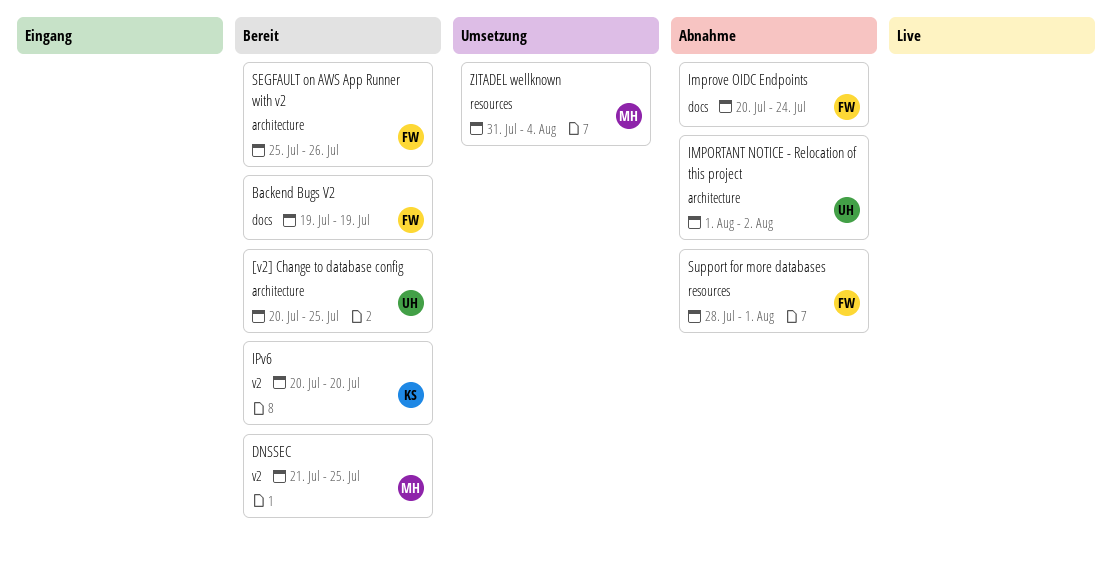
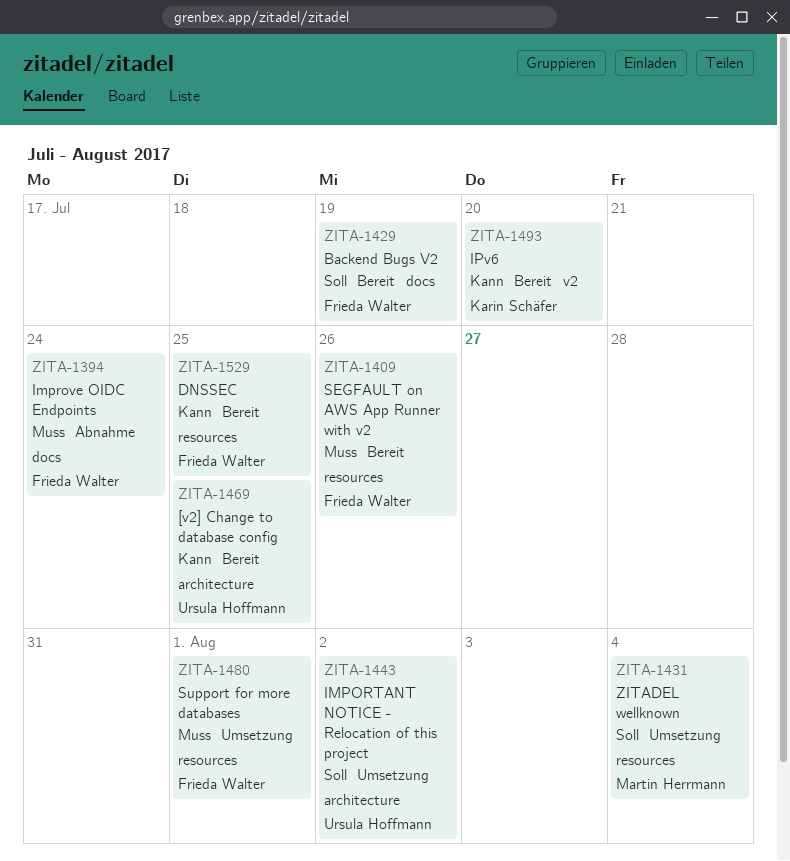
DNSSEC, owner: Martin Herrmann -> Frieda Walter
DNSSEC, label: v2 -> resources
IMPORTANT NOTICE - Relocation of this project, status: Abnahme -> Umsetzung
SEGFAULT on AWS App Runner with v2, label: architecture -> resources
Support for more databases, status: Abnahme -> Umsetzung

